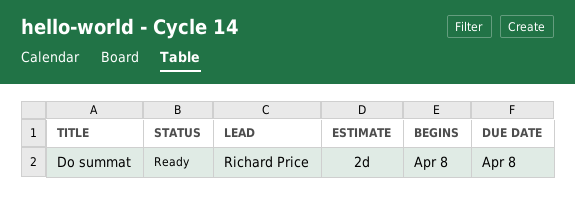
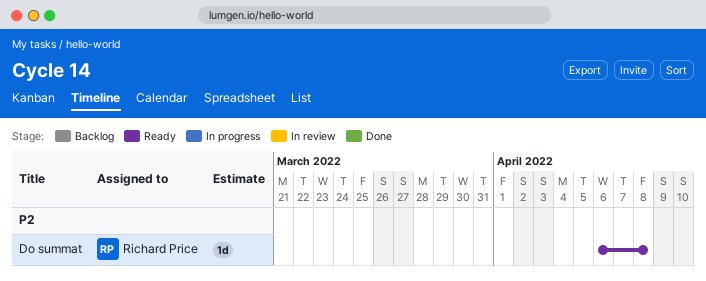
Do summat, estimate: 2d -> 1d
Do summat, start: Apr 8 -> Apr 6

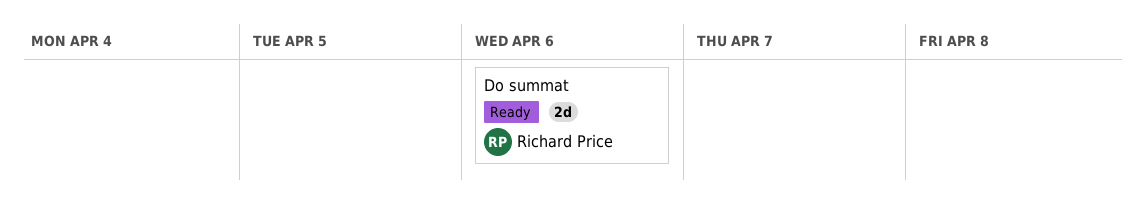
Do summat, estimate: 1d -> 2d
Do summat, due: Apr 8 -> Apr 6

